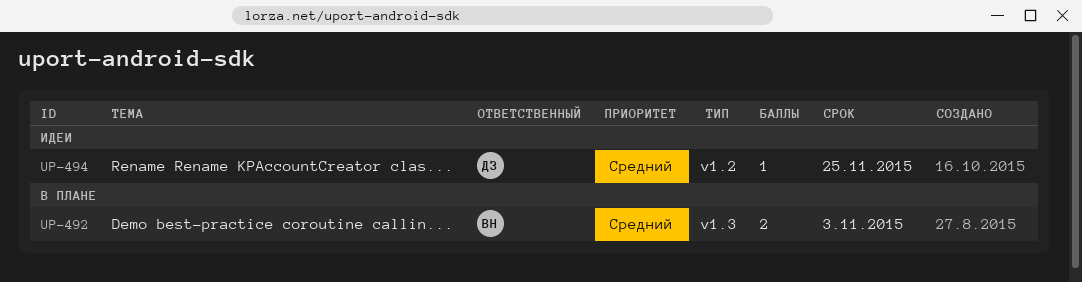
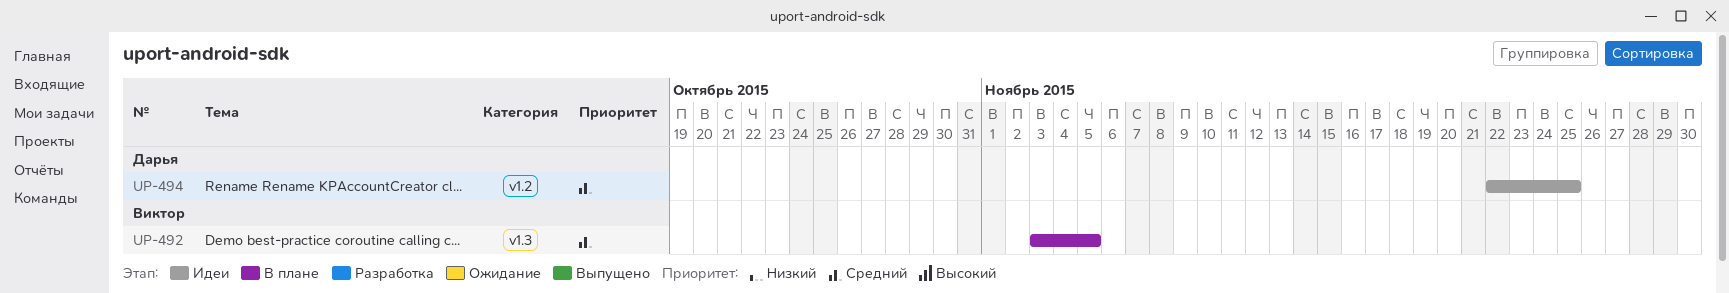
UP-492, due: Nov 3 -> Nov 5

